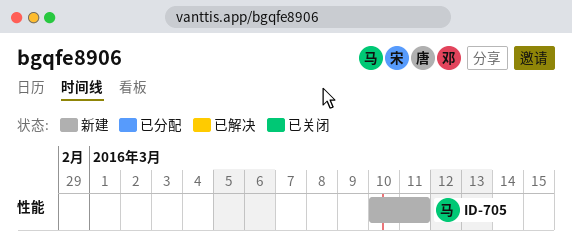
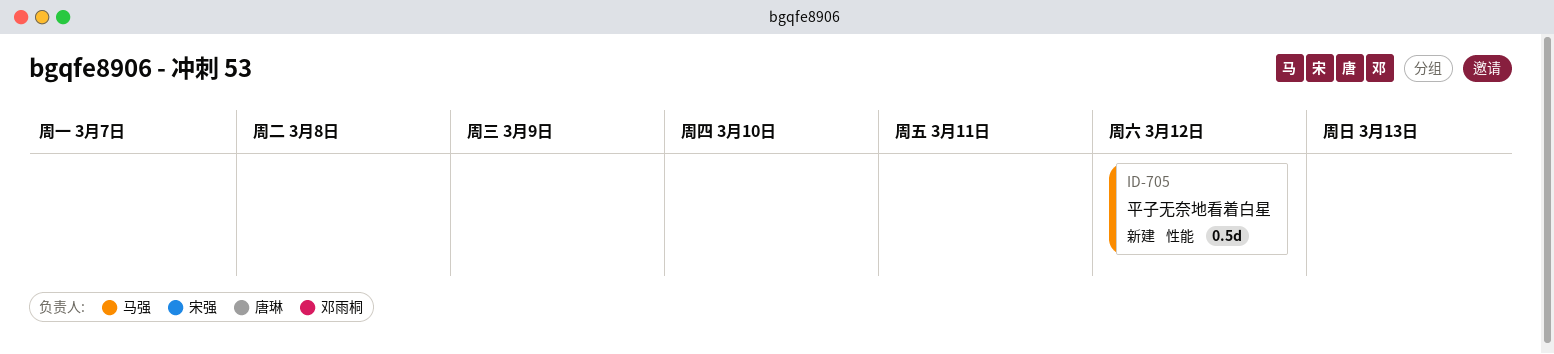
ID-705, due: Mar 11 -> Mar 12

